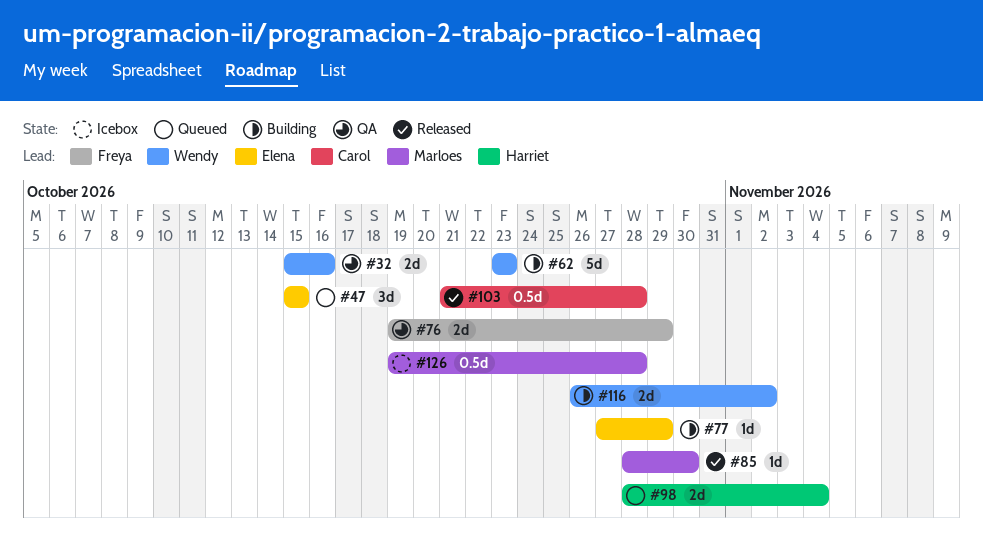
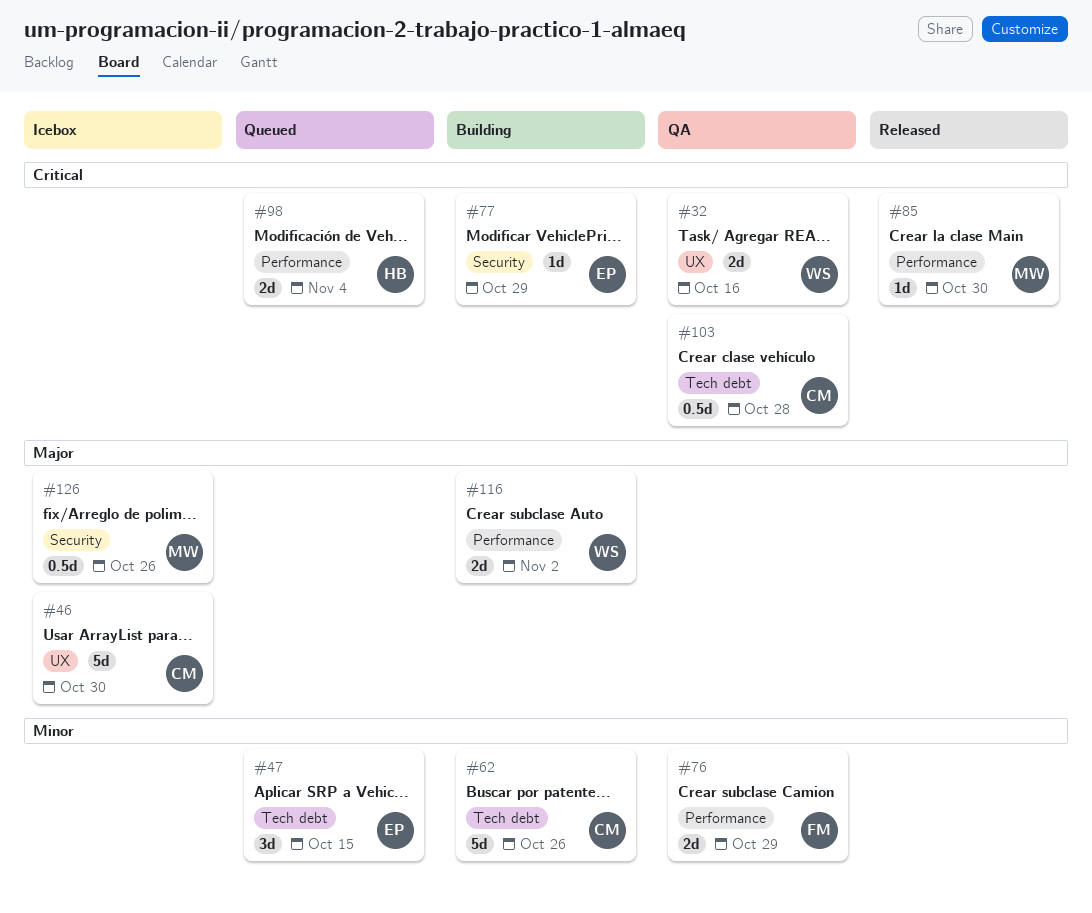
#46: none -> present
#62, owner: Wendy -> Carol
#62, due: Oct 23 -> Oct 26
#103, status: Released -> QA
#126, due: Oct 28 -> Oct 26

